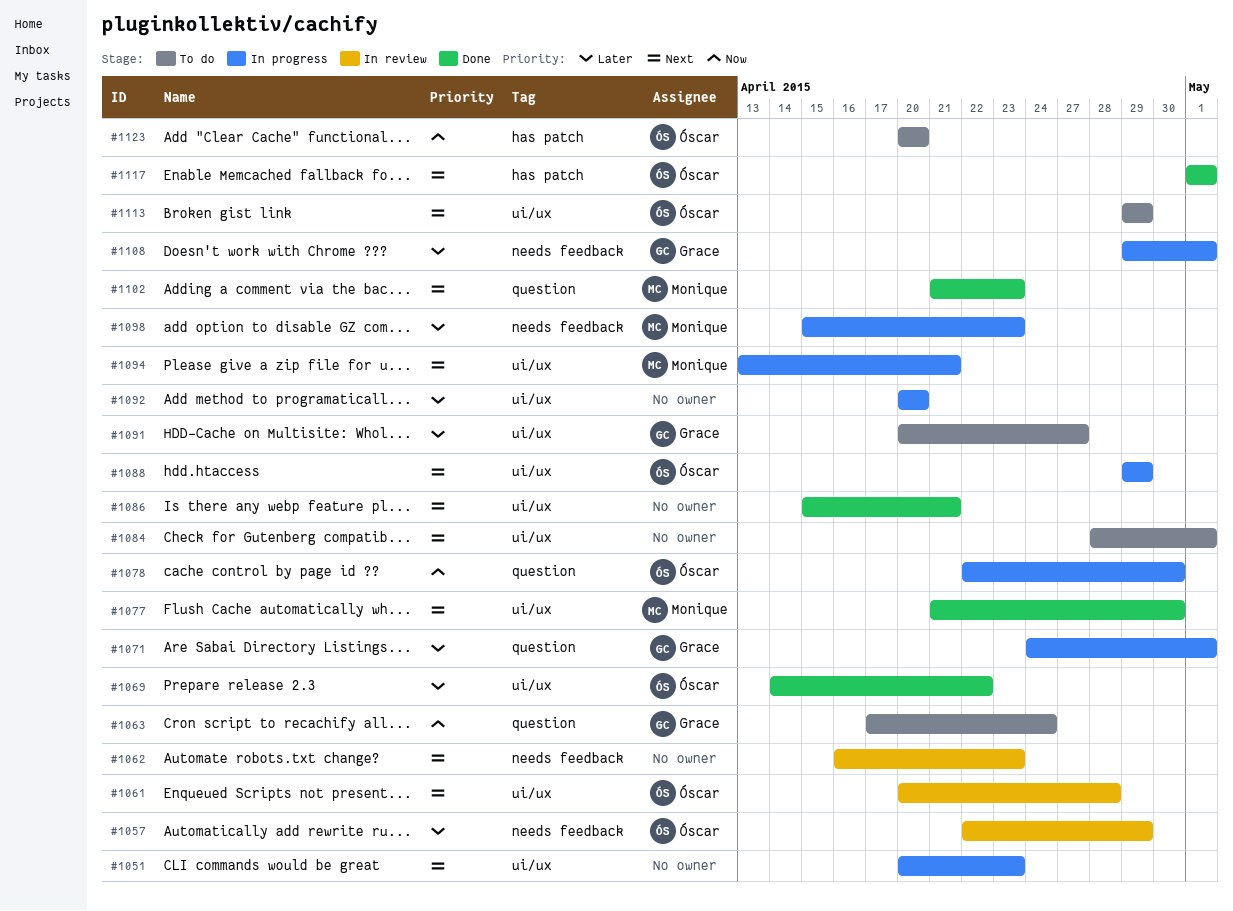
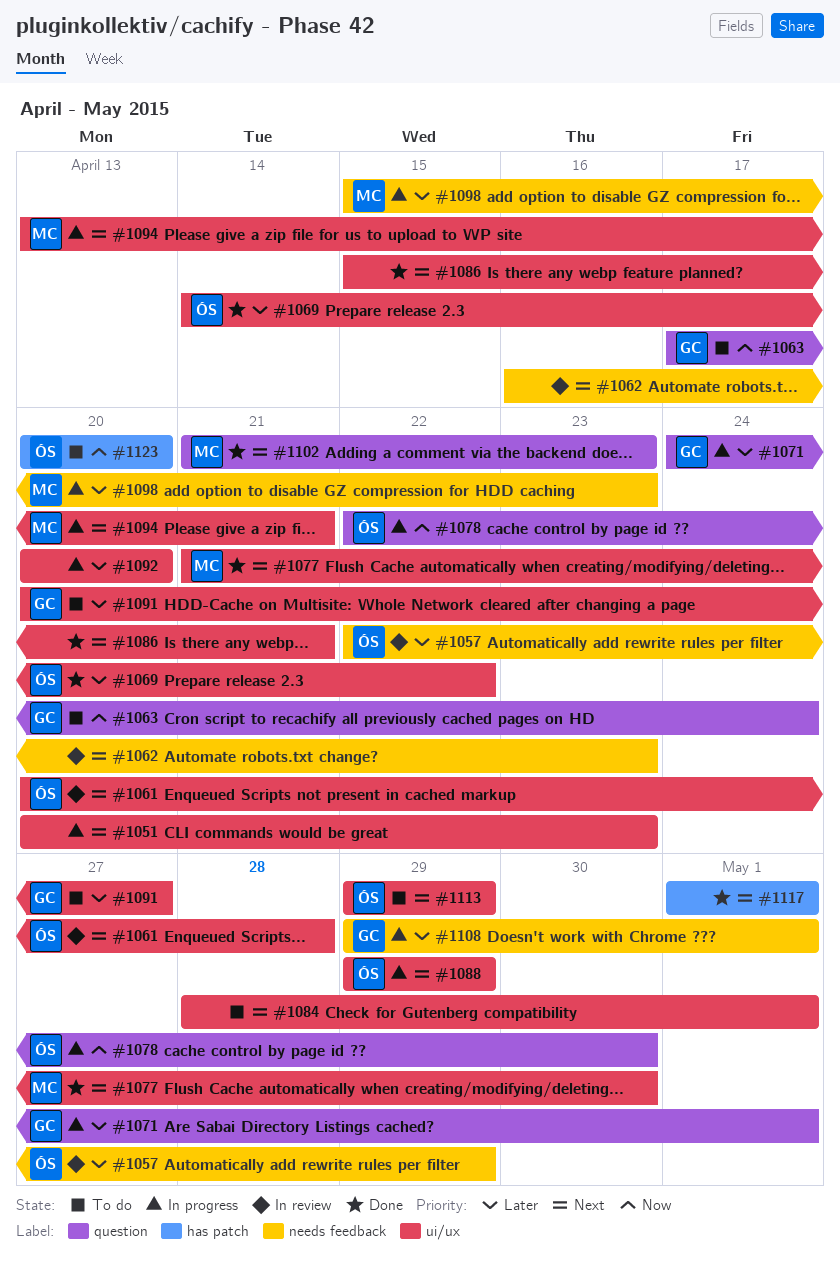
#1117, owner: Óscar -> none

